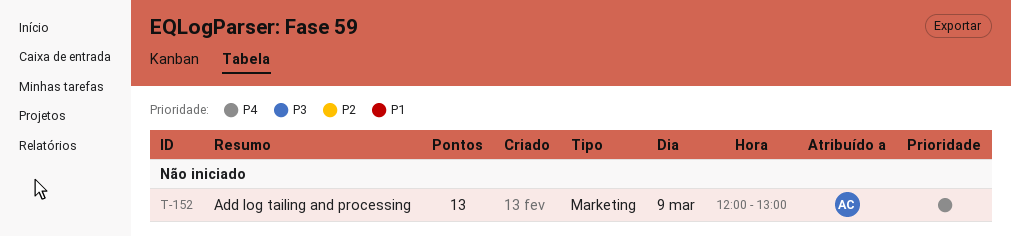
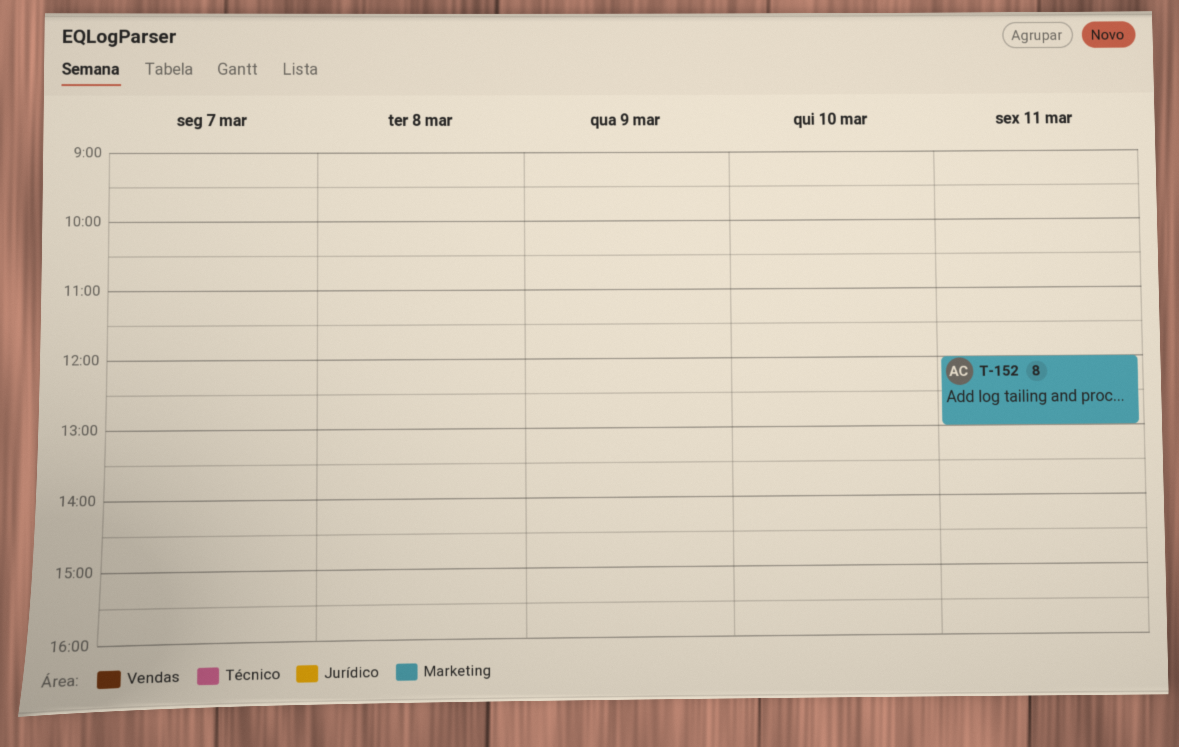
T-152, estimate: 13 -> 8
T-152, day: Mar 9 -> Mar 11

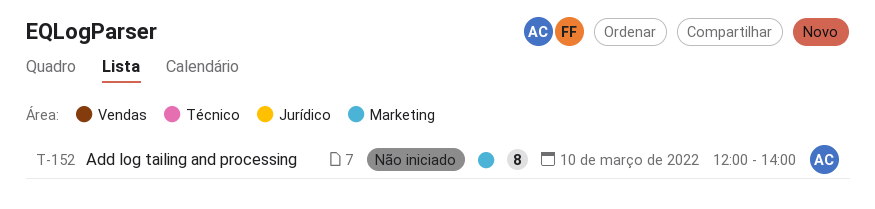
T-152, day: Mar 11 -> Mar 10
T-152, ends: 13:00 -> 14:00

